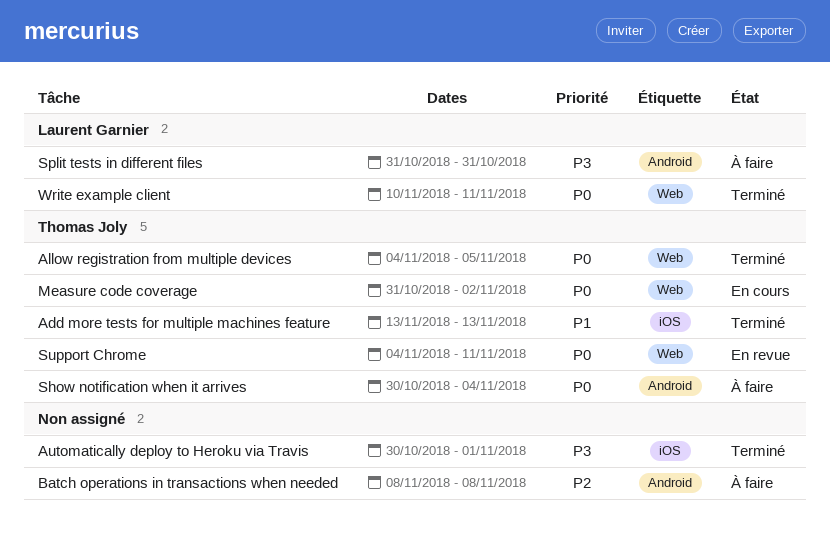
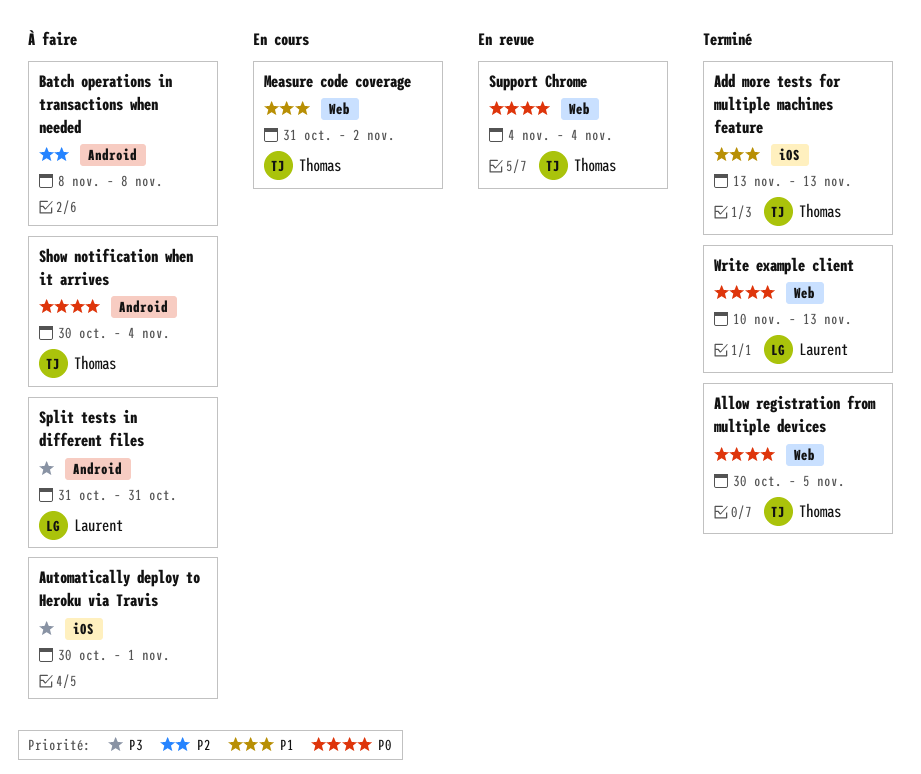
Allow registration from multiple devices, start: Nov 4 -> Oct 30
Automatically deploy to Heroku via Travis, status: Terminé -> À faire
Measure code coverage, priority: P0 -> P1
Support Chrome, due: Nov 11 -> Nov 4
Write example client, due: Nov 11 -> Nov 13

